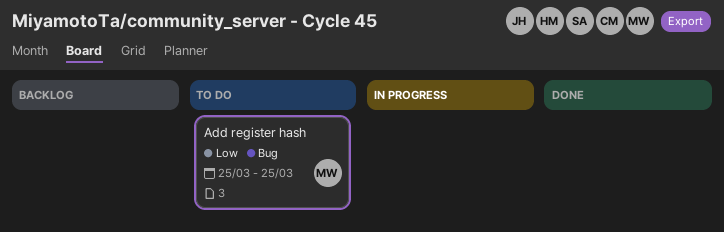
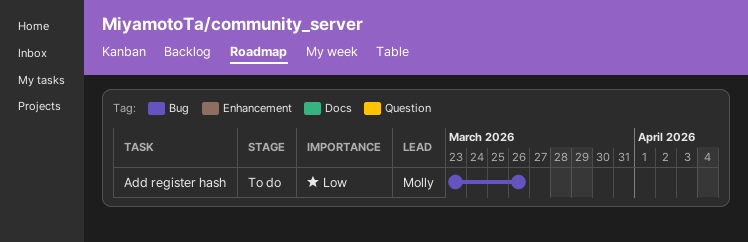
Add register hash, start: Mar 25 -> Mar 23
Add register hash, due: Mar 25 -> Mar 26

